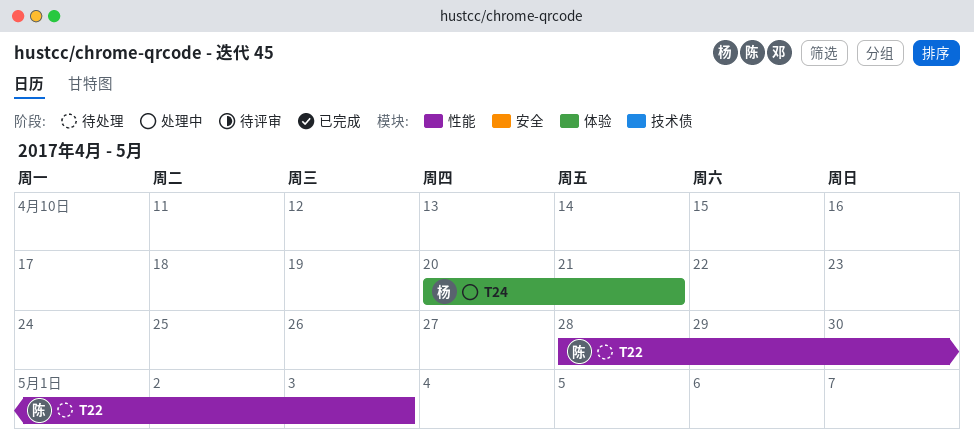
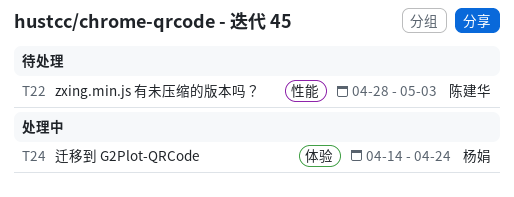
T24, start: Apr 20 -> Apr 14
T24, due: Apr 21 -> Apr 24

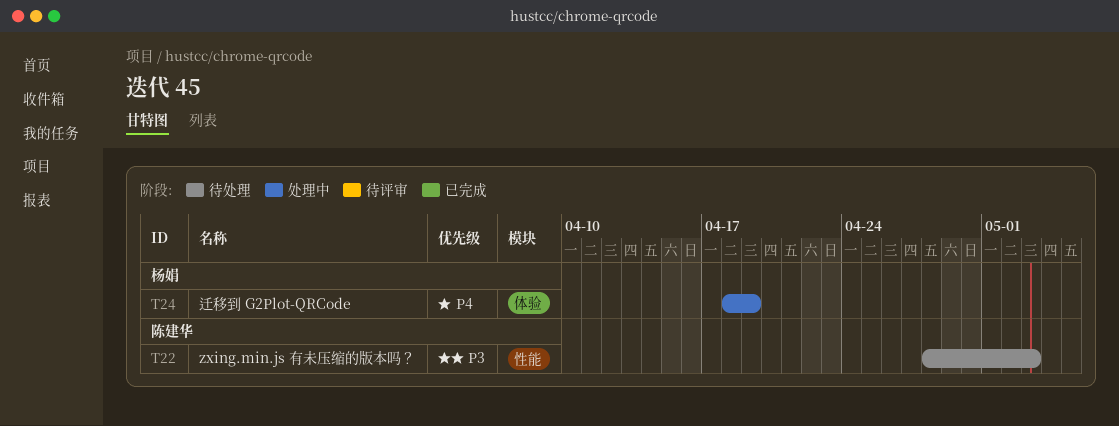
T24, start: Apr 14 -> Apr 18
T24, due: Apr 24 -> Apr 19

